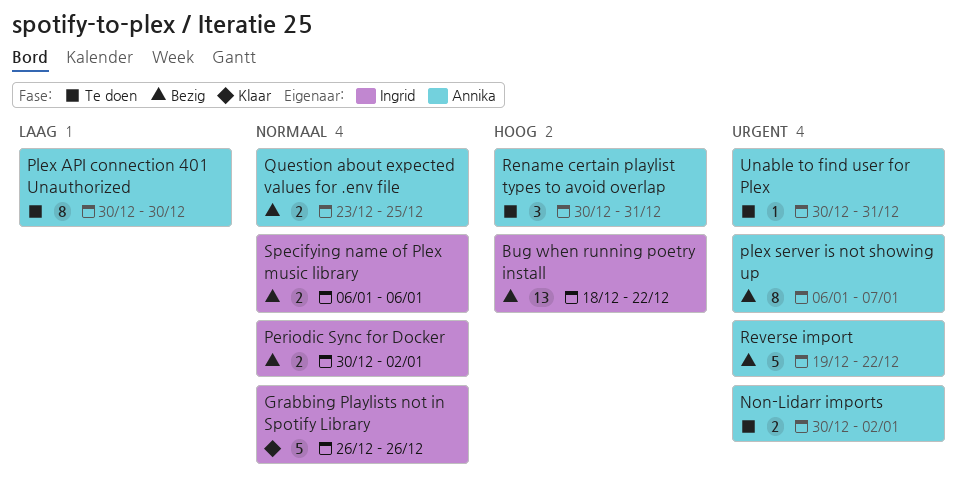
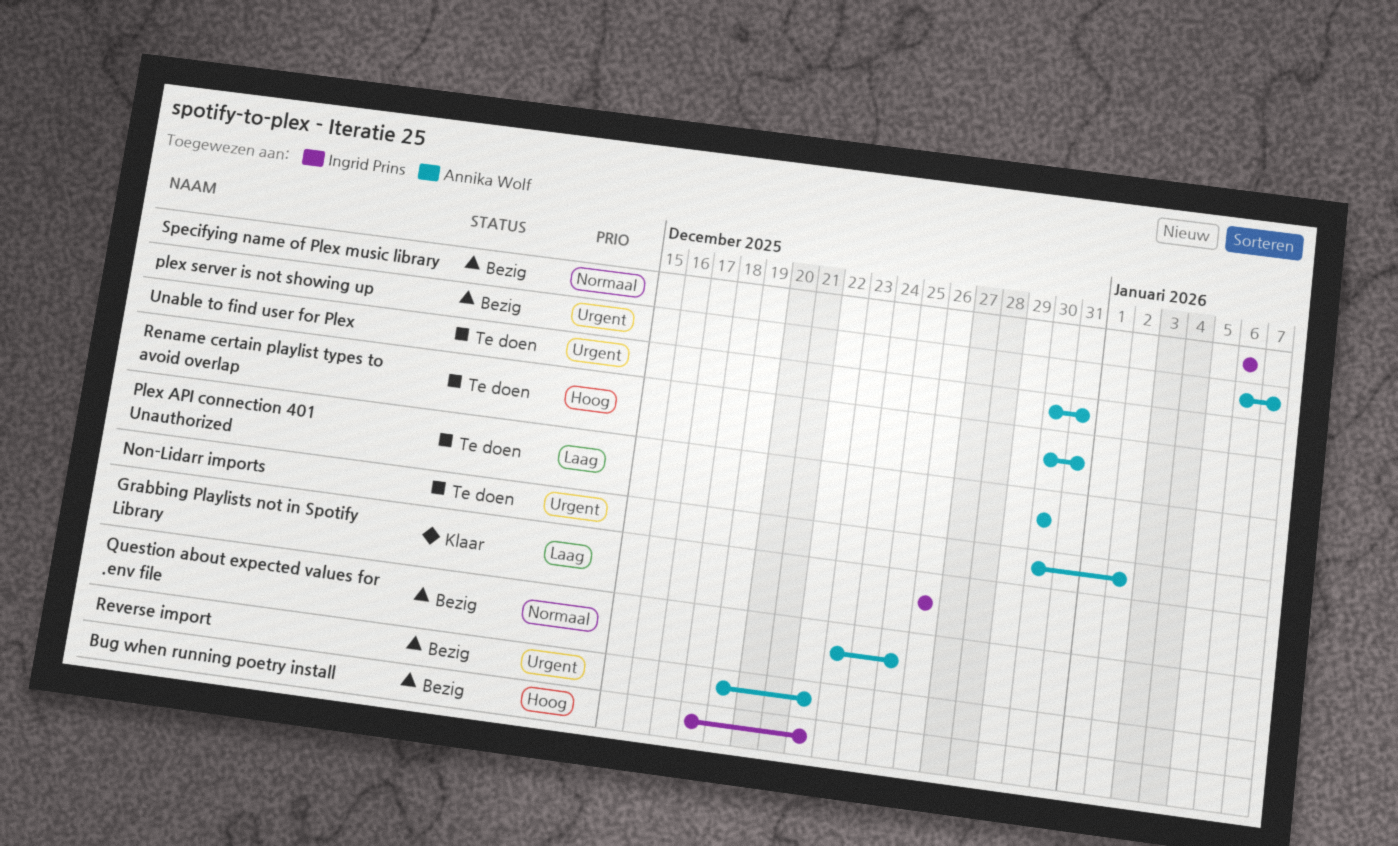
Grabbing Playlists not in Spotify Library, priority: Normaal -> Laag
Periodic Sync for Docker: present -> none

